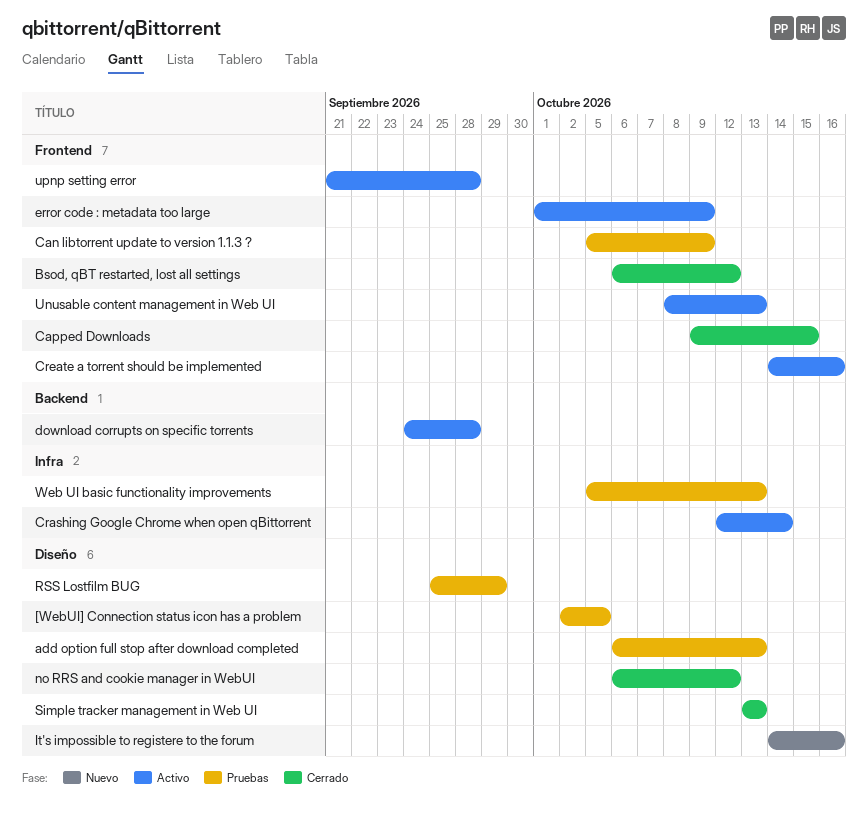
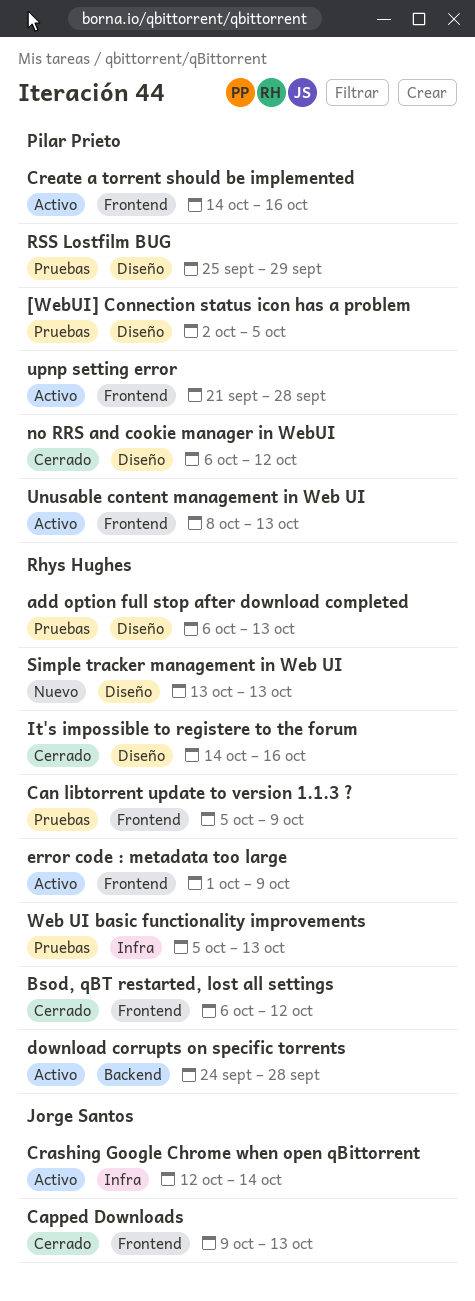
Capped Downloads, due: Oct 15 -> Oct 13
It's impossible to registere to the forum, status: Nuevo -> Cerrado
Simple tracker management in Web UI, status: Cerrado -> Nuevo

